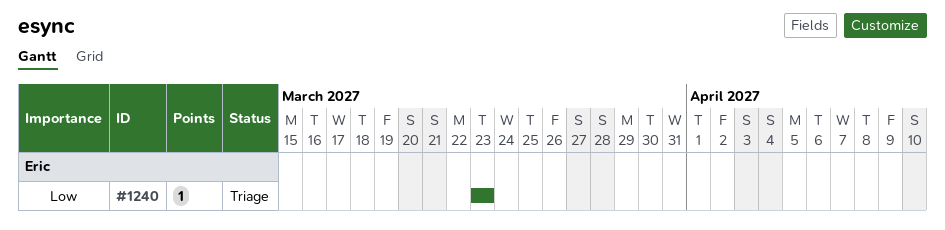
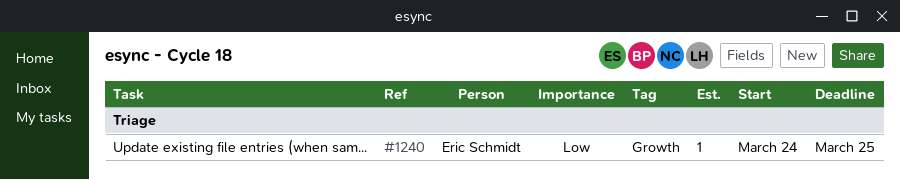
#1240, start: Mar 23 -> Mar 24
#1240, due: Mar 23 -> Mar 25

